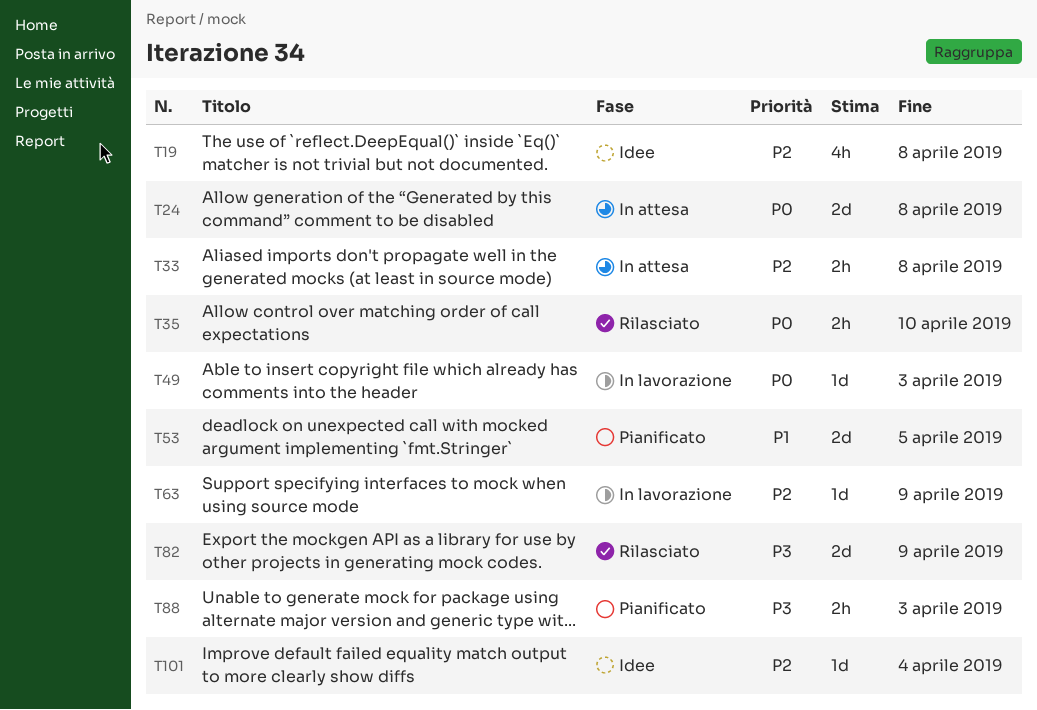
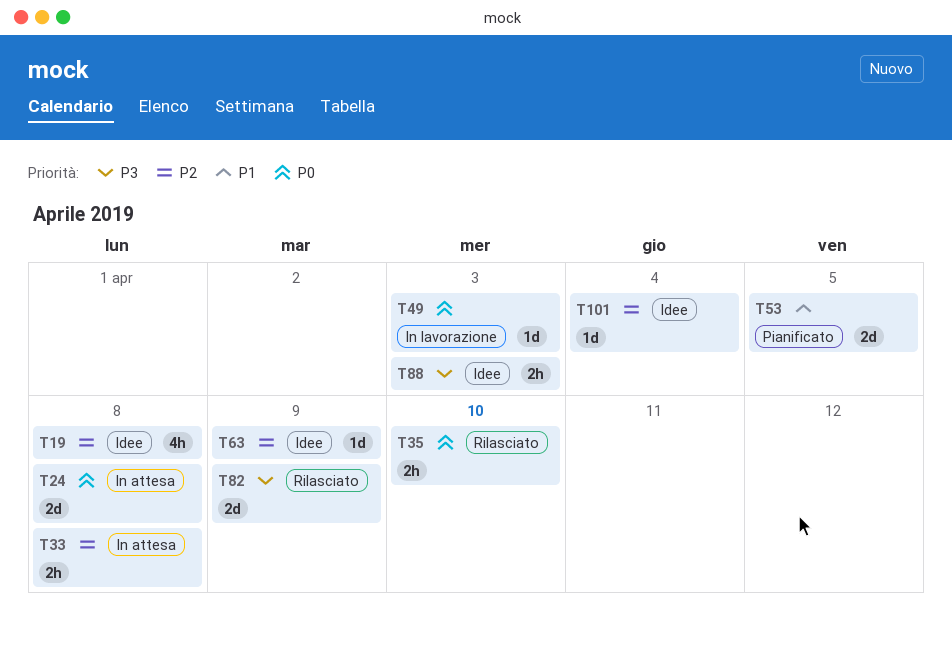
T63, status: In lavorazione -> Idee
T88, status: Pianificato -> Idee

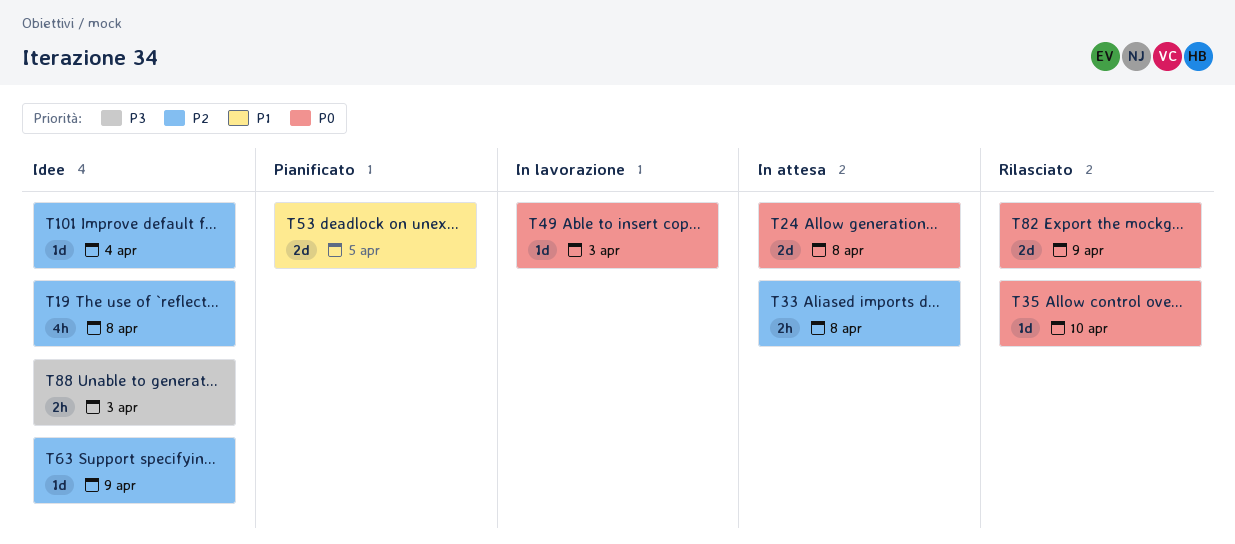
T35, estimate: 2h -> 1d
T82, priority: P3 -> P0

